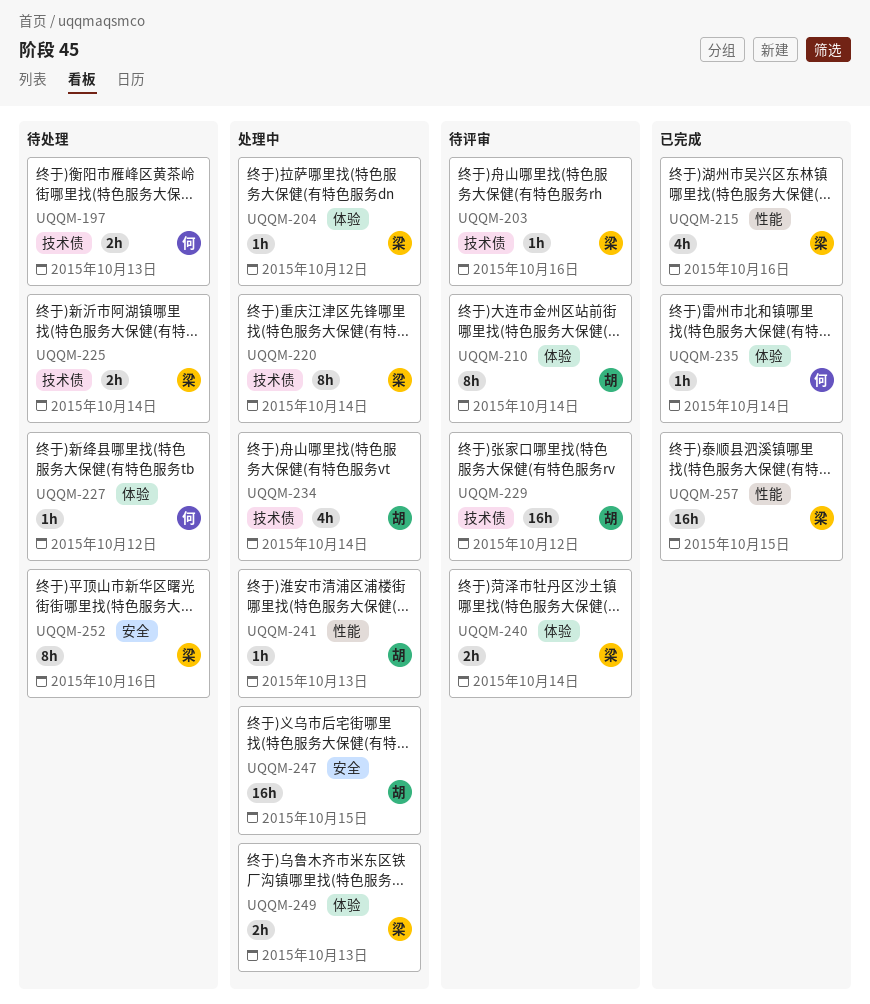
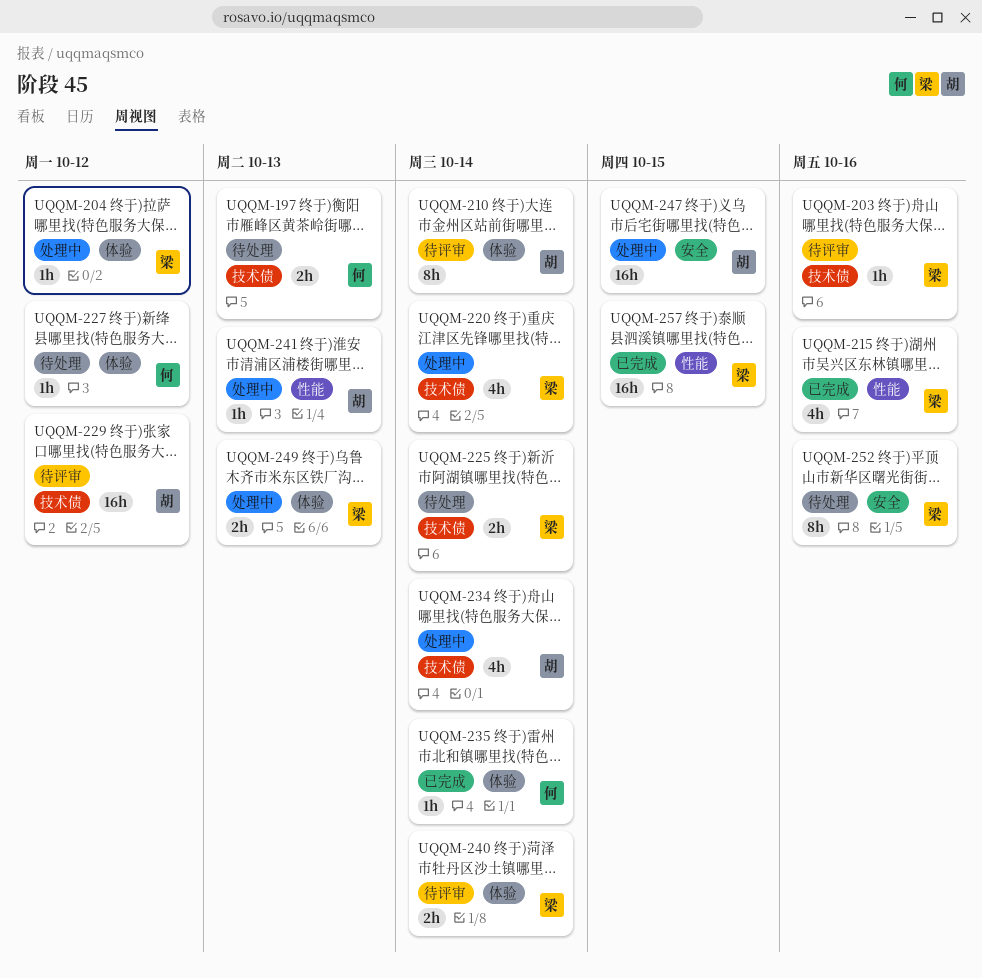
UQQM-220, estimate: 8h -> 4h

